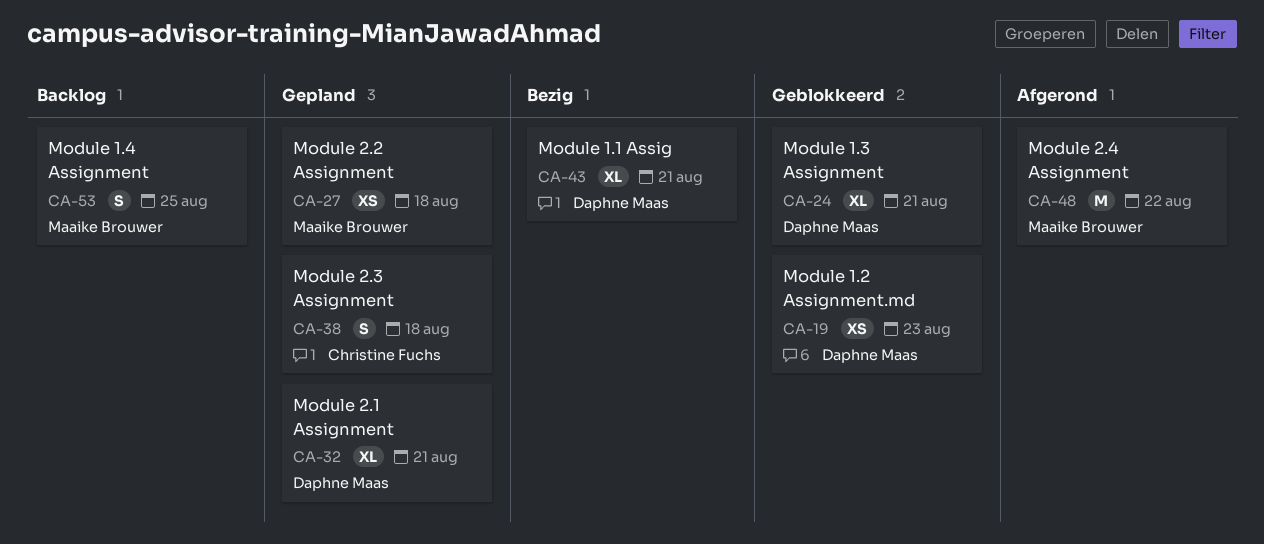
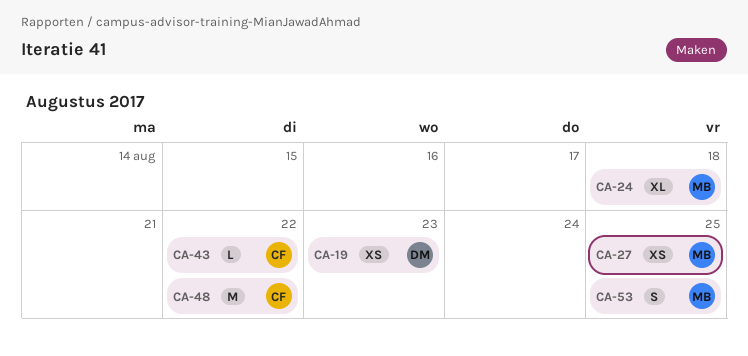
CA-24, owner: Daphne Maas -> Maaike Brouwer
CA-24, due: Aug 21 -> Aug 18
CA-27, due: Aug 18 -> Aug 25
CA-32: present -> none
CA-38: present -> none
CA-43, owner: Daphne Maas -> Christine Fuchs
CA-43, estimate: XL -> L
CA-43, due: Aug 21 -> Aug 22
CA-48, owner: Maaike Brouwer -> Christine Fuchs

